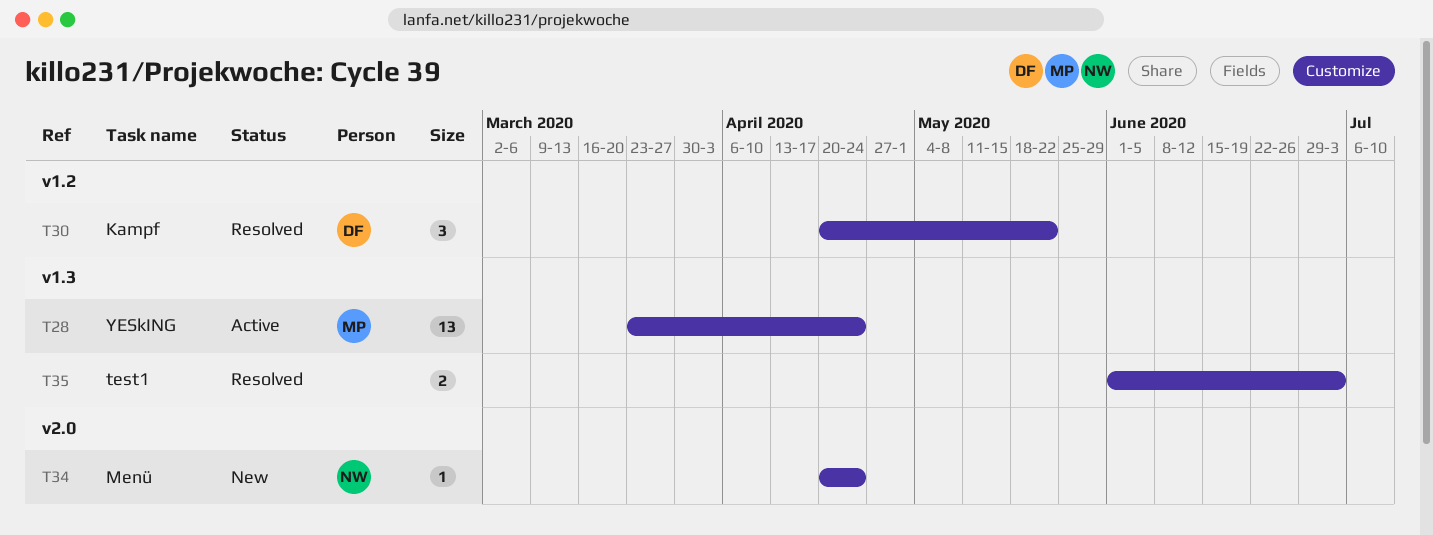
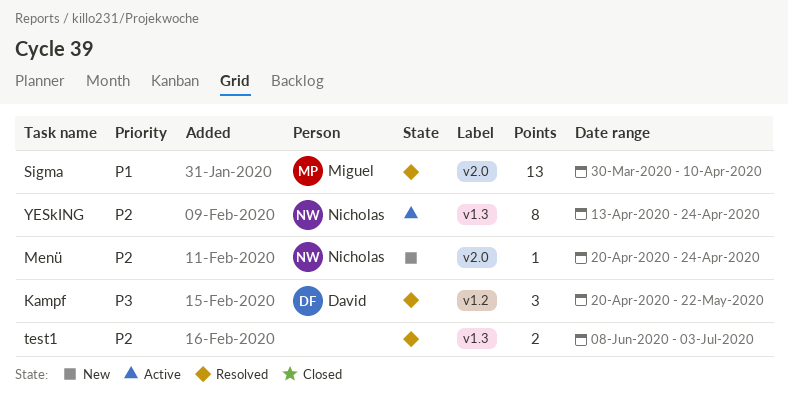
Sigma: none -> present
test1, start: Jun 1 -> Jun 8
YESkING, owner: Miguel -> Nicholas
YESkING, estimate: 13 -> 8
YESkING, start: Mar 23 -> Apr 13

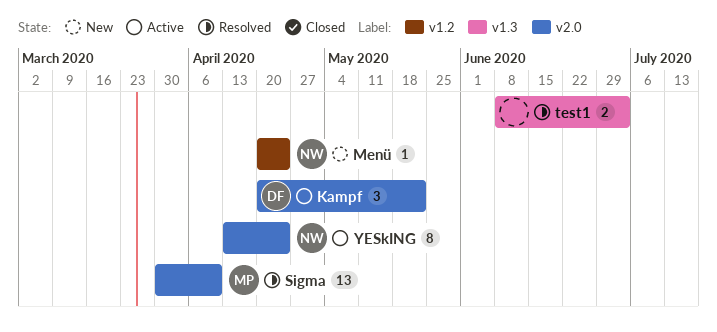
Kampf, status: Resolved -> Active
Kampf, label: v1.2 -> v2.0
Menü, label: v2.0 -> v1.2
YESkING, label: v1.3 -> v2.0

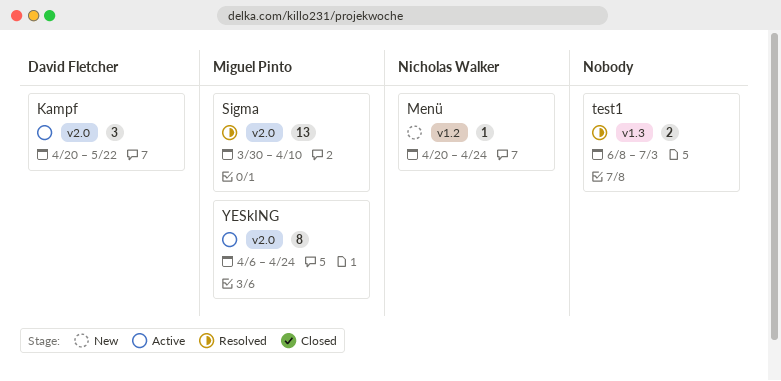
YESkING, owner: Nicholas Walker -> Miguel Pinto
YESkING, start: Apr 13 -> Apr 6

